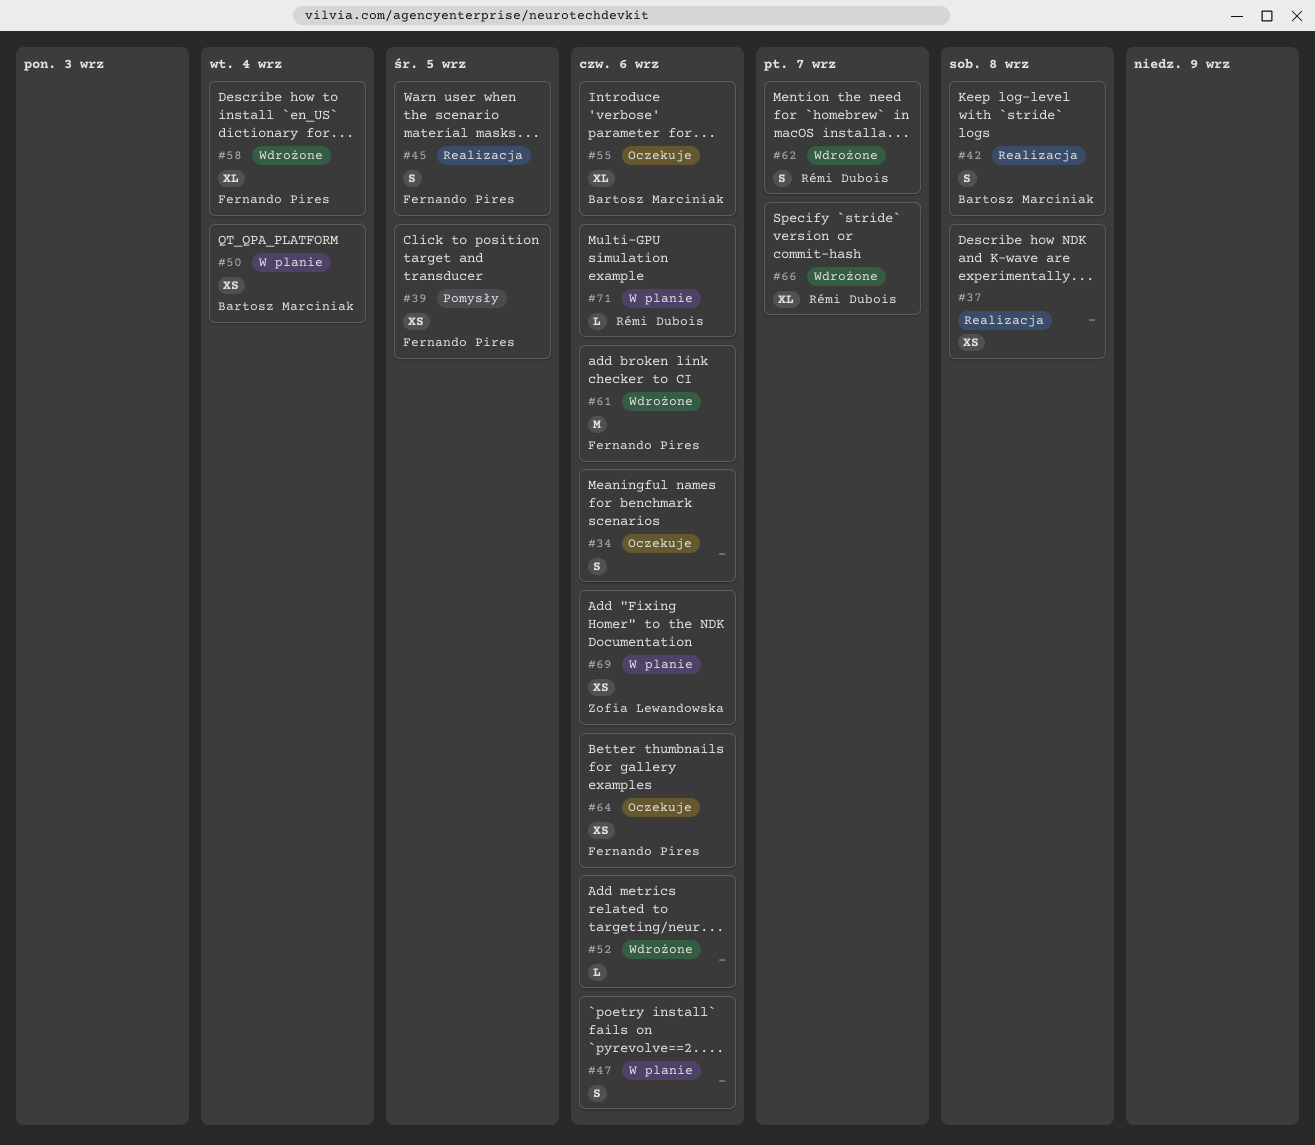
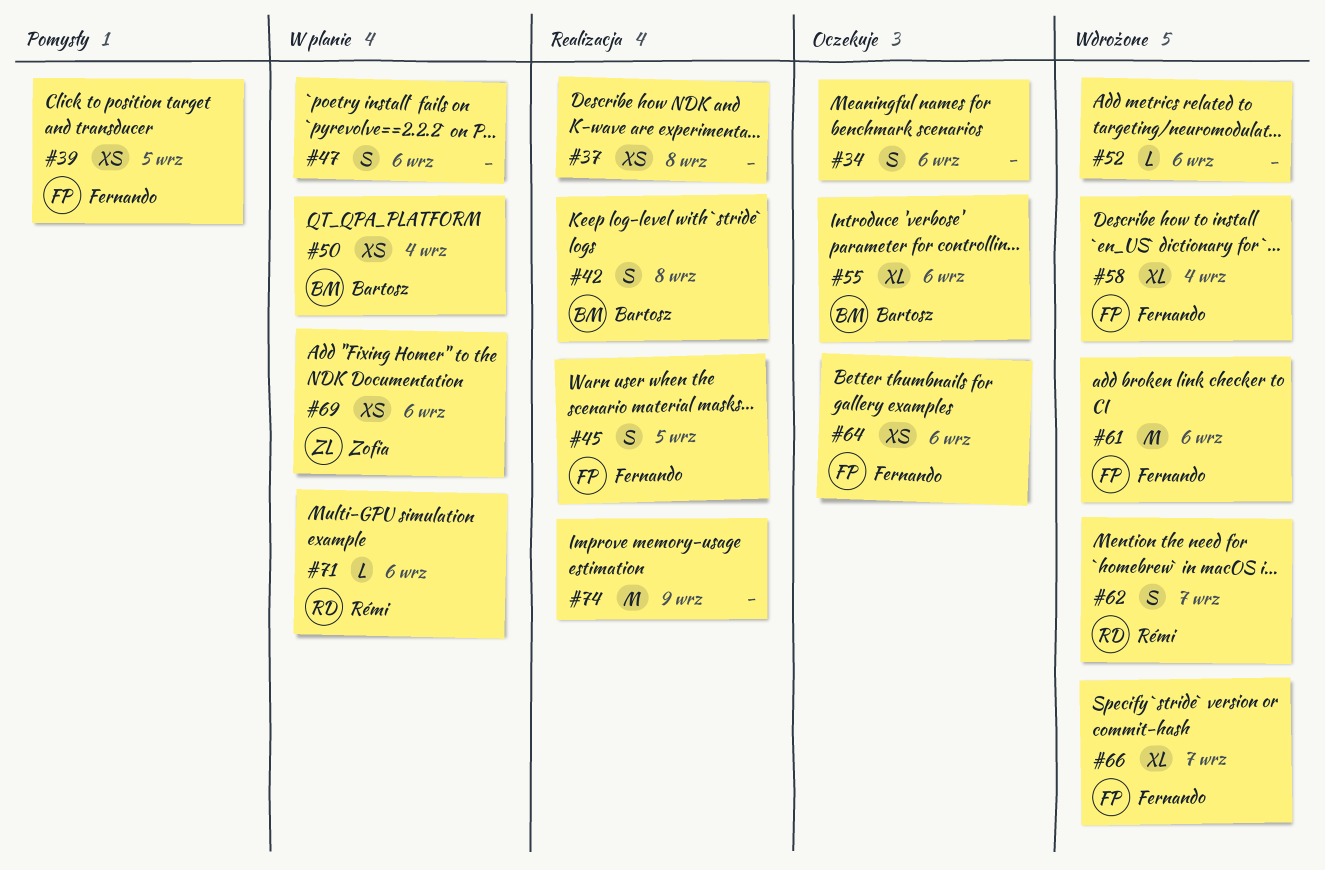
#66, owner: Rémi Dubois -> Fernando Pires
#74: none -> present

